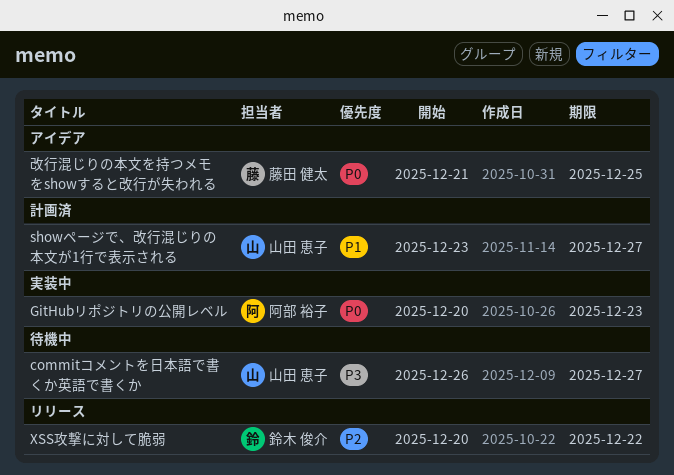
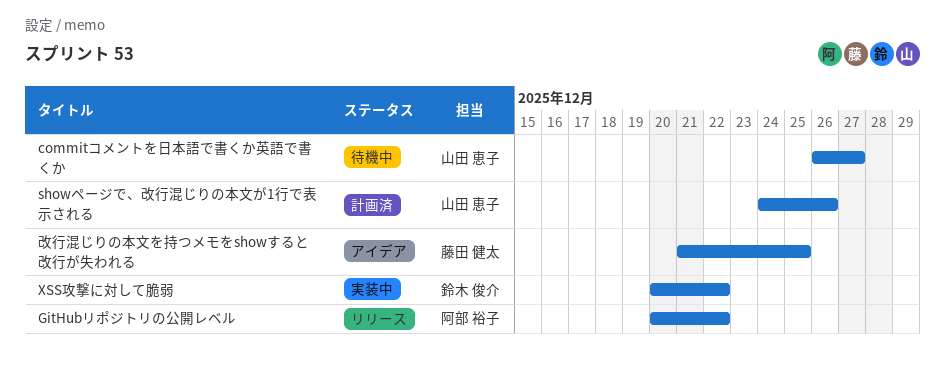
GitHubリポジトリの公開レベル, status: 実装中 -> リリース
GitHubリポジトリの公開レベル, due: Dec 23 -> Dec 22
showページで、改行混じりの本文が1行で表示される, start: Dec 23 -> Dec 24
showページで、改行混じりの本文が1行で表示される, due: Dec 27 -> Dec 26
XSS攻撃に対して脆弱, status: リリース -> 実装中

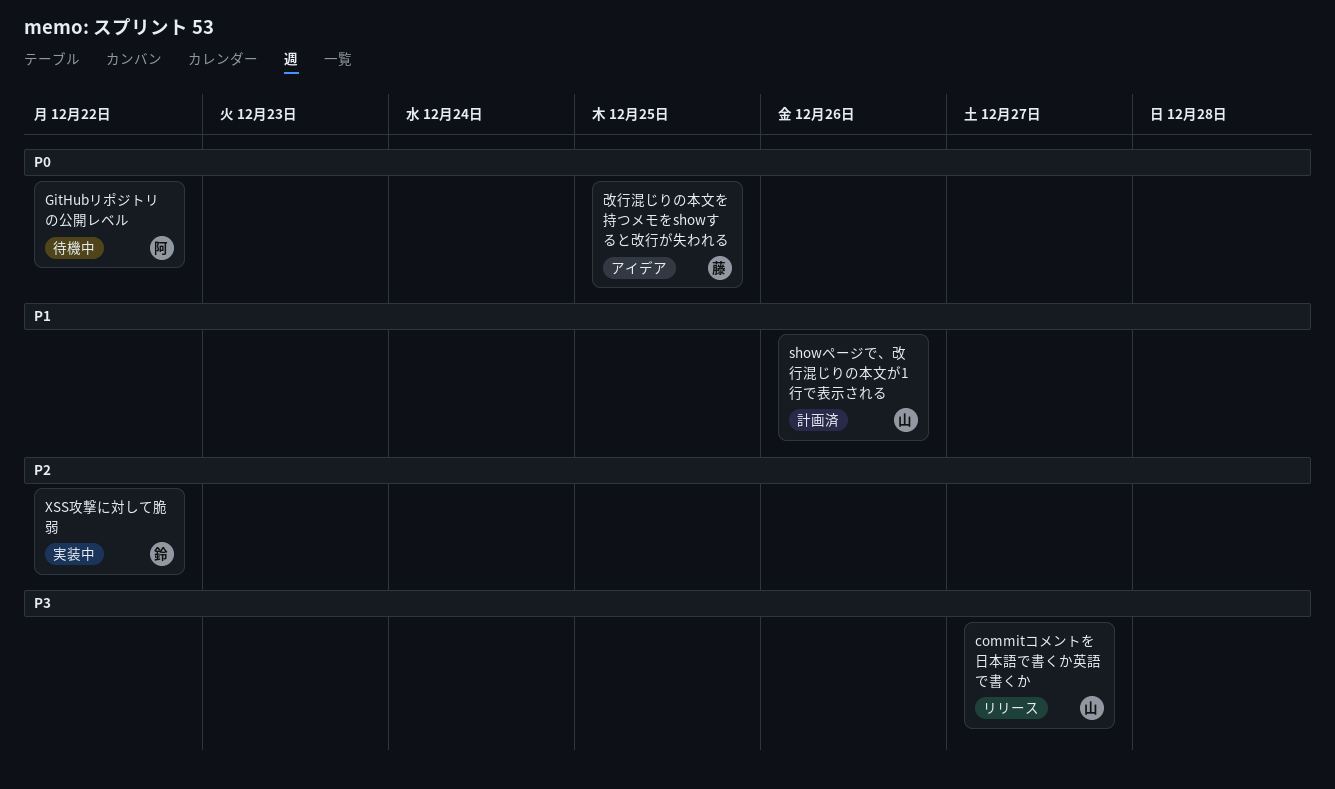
commitコメントを日本語で書くか英語で書くか, status: 待機中 -> リリース
GitHubリポジトリの公開レベル, status: リリース -> 待機中

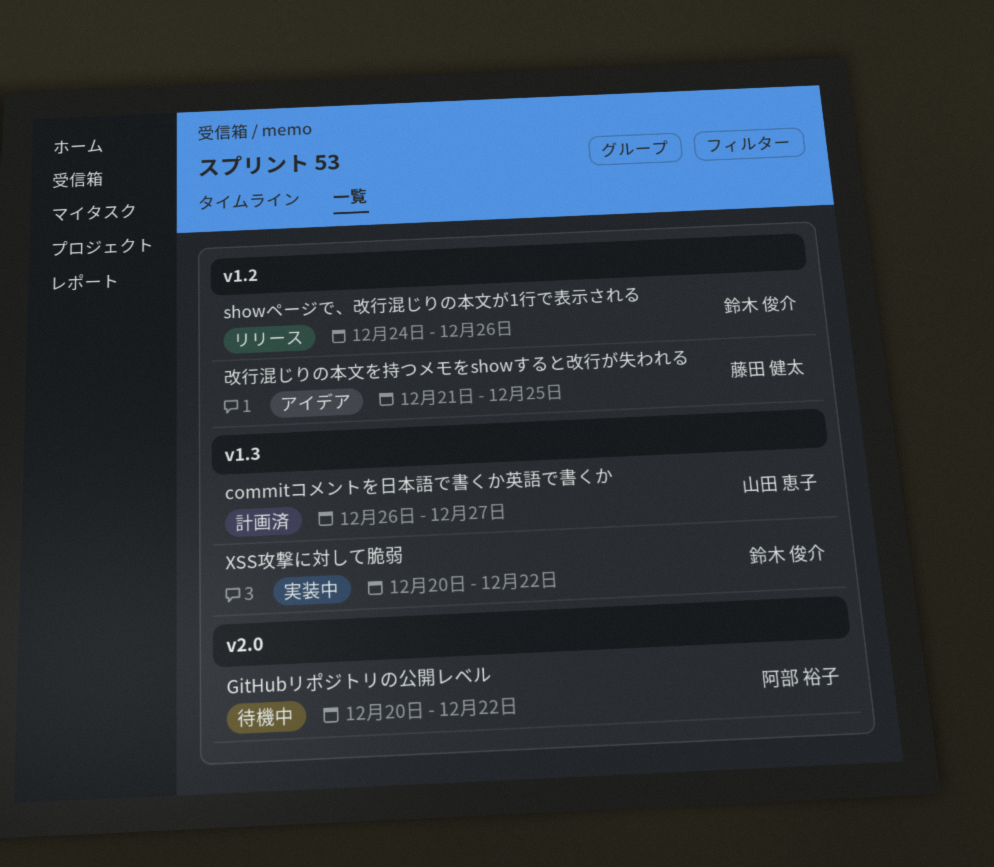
commitコメントを日本語で書くか英語で書くか, status: リリース -> 計画済
showページで、改行混じりの本文が1行で表示される, status: 計画済 -> リリース
showページで、改行混じりの本文が1行で表示される, owner: 山田 恵子 -> 鈴木 俊介

